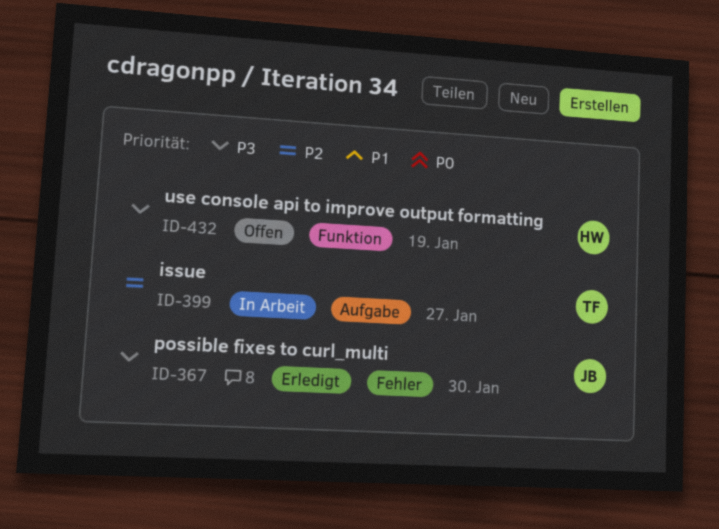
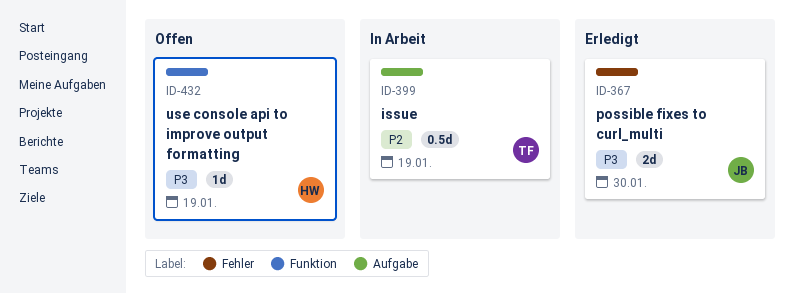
ID-399, due: Jan 27 -> Jan 19

